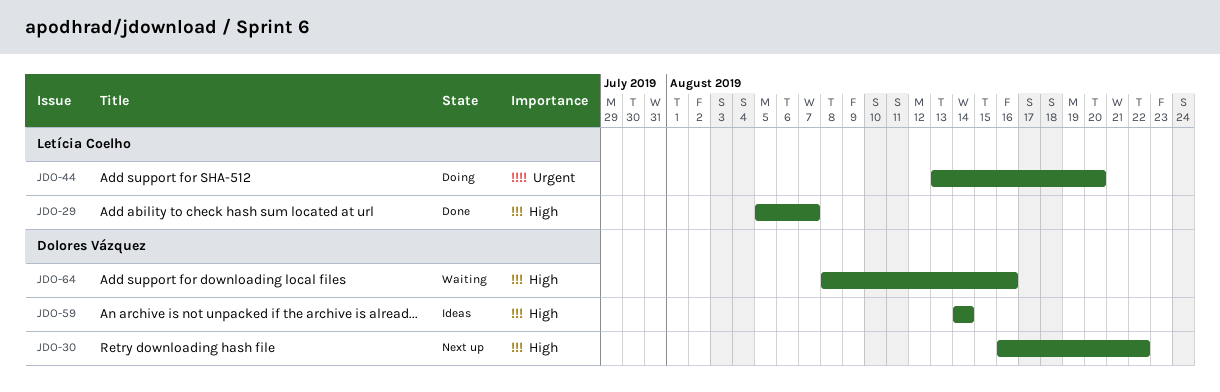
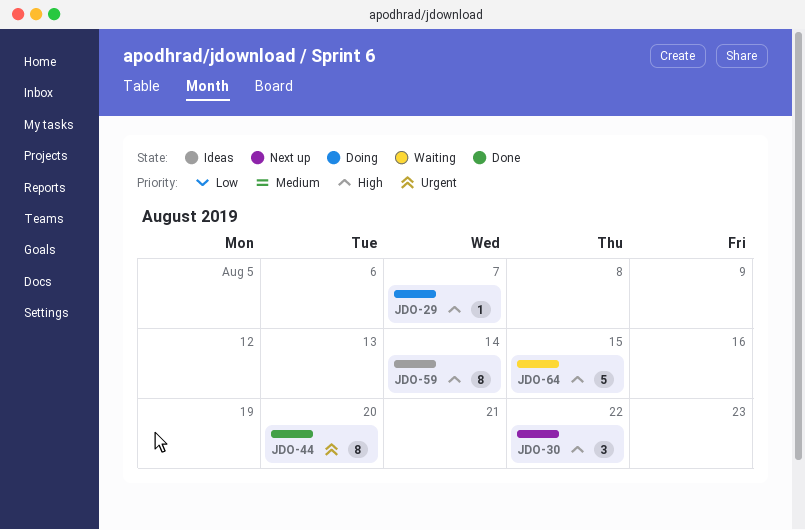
JDO-29, status: Done -> Doing
JDO-44, status: Doing -> Done
JDO-64, due: Aug 16 -> Aug 15

